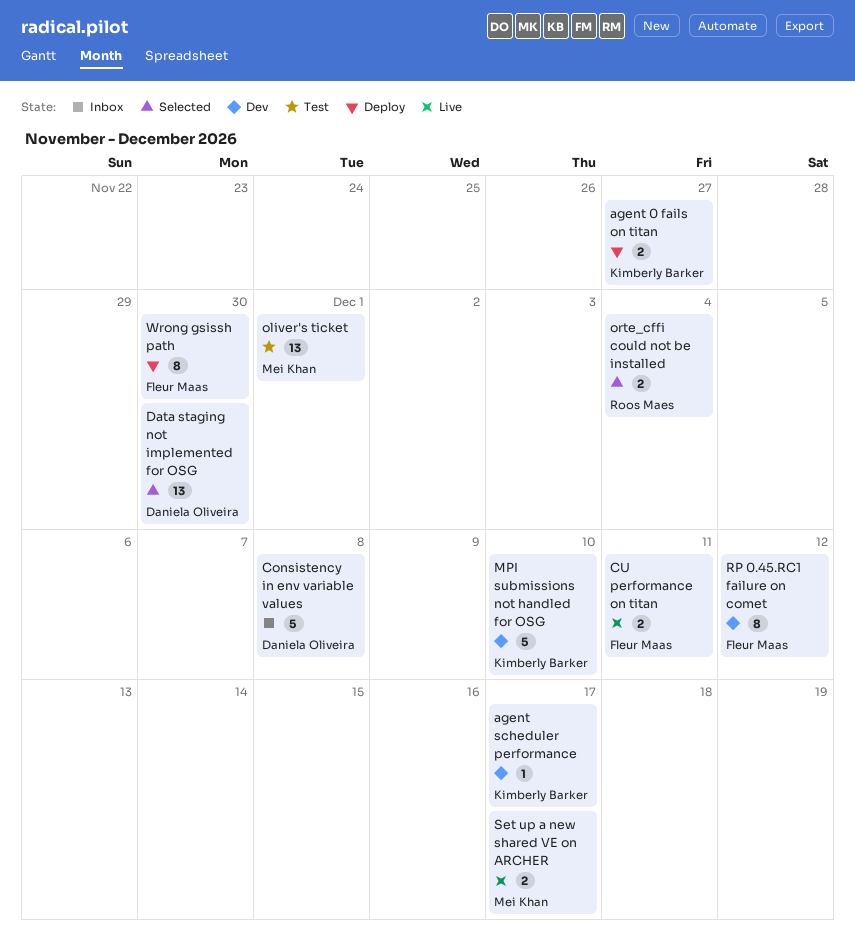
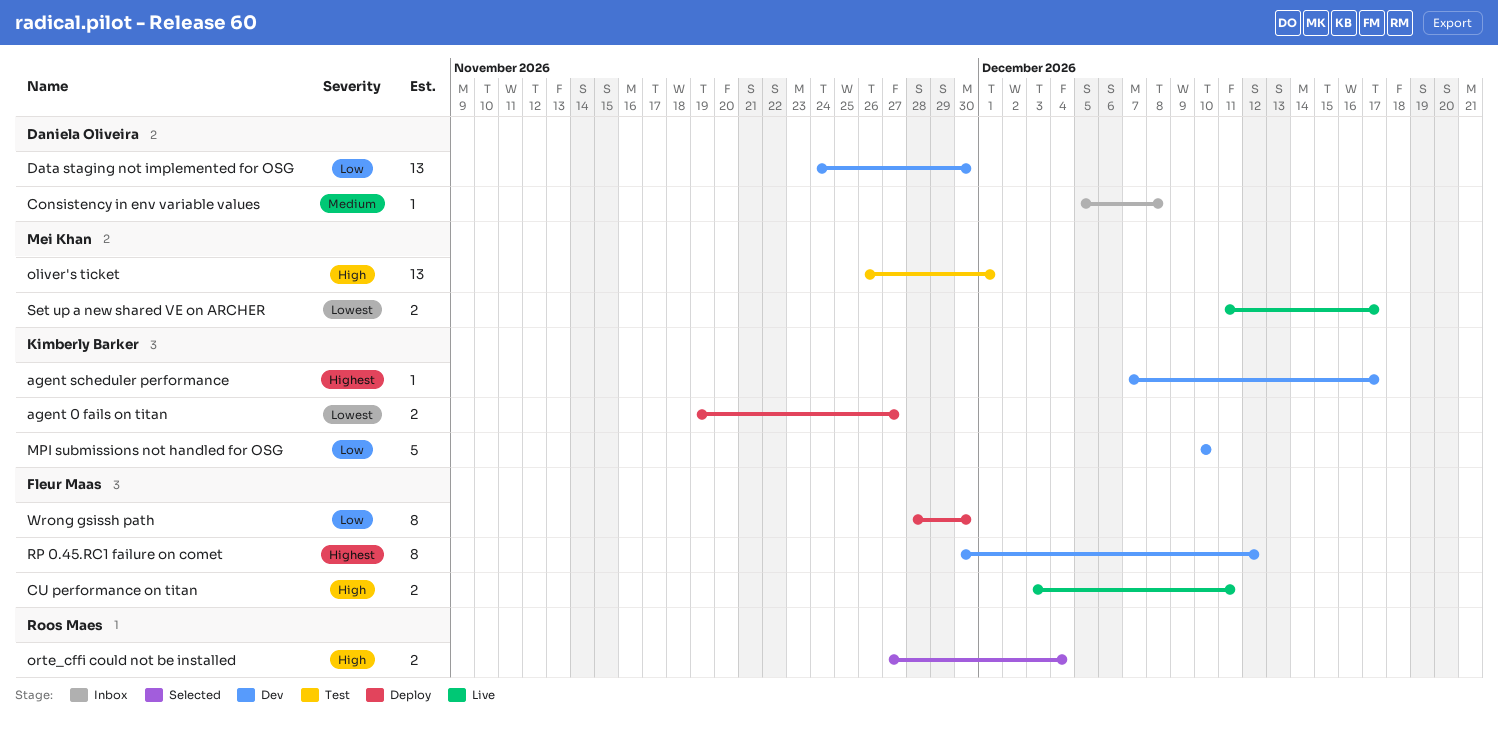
Consistency in env variable values, estimate: 5 -> 1
Data staging not implemented for OSG, status: Selected -> Dev

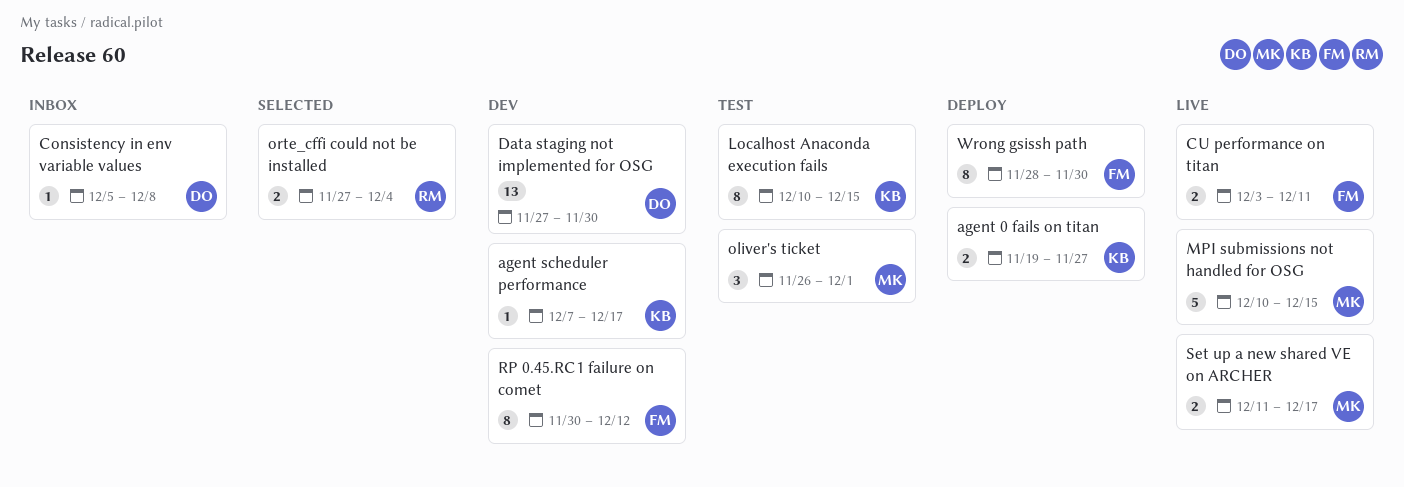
Data staging not implemented for OSG, start: Nov 24 -> Nov 27
Localhost Anaconda execution fails: none -> present
MPI submissions not handled for OSG, status: Dev -> Live
MPI submissions not handled for OSG, owner: Kimberly Barker -> Mei Khan
MPI submissions not handled for OSG, due: Dec 10 -> Dec 15
oliver's ticket, estimate: 13 -> 3

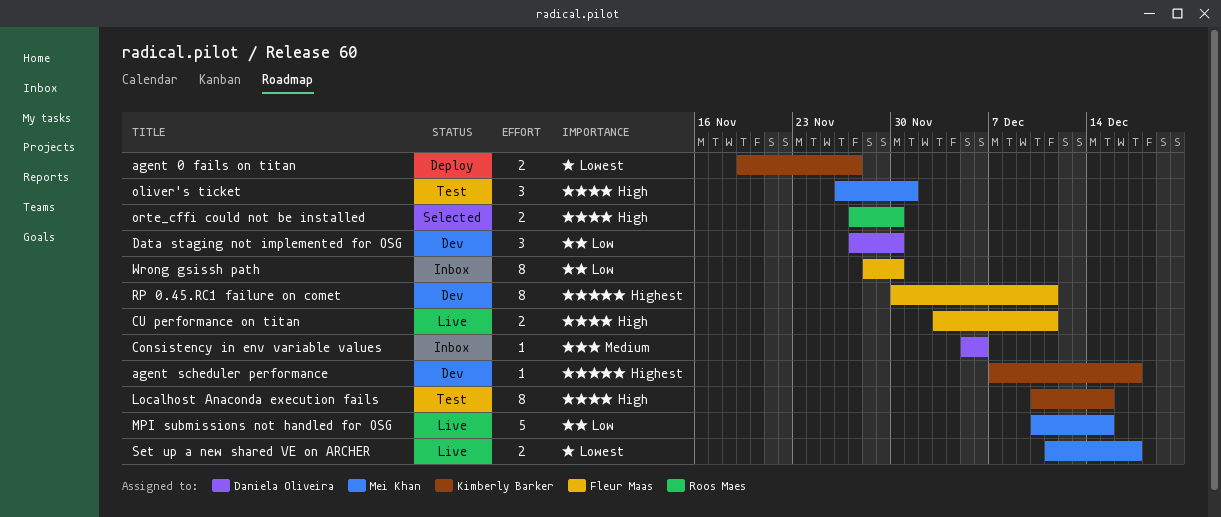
Consistency in env variable values, due: Dec 8 -> Dec 6
Data staging not implemented for OSG, estimate: 13 -> 3
orte_cffi could not be installed, due: Dec 4 -> Nov 30
RP 0.45.RC1 failure on comet, due: Dec 12 -> Dec 11
Wrong gsissh path, status: Deploy -> Inbox

